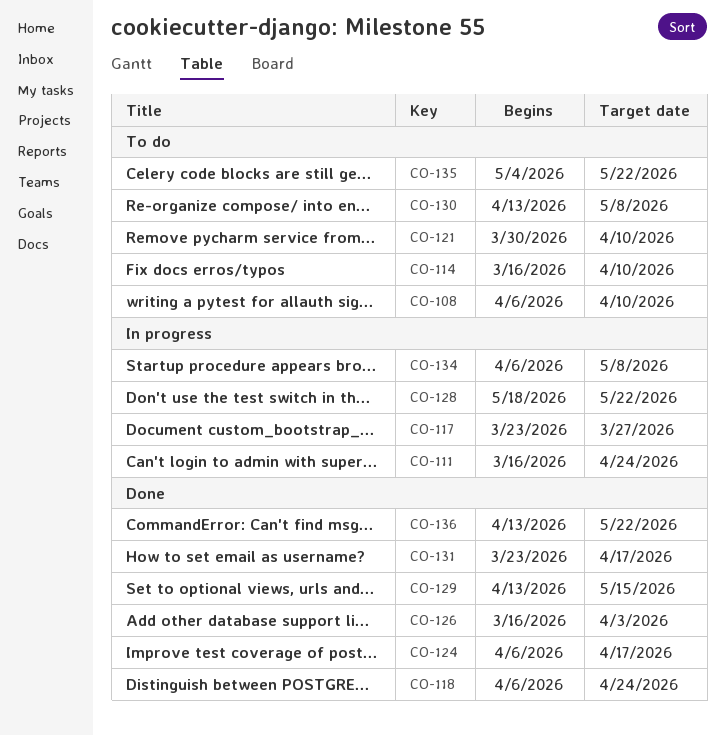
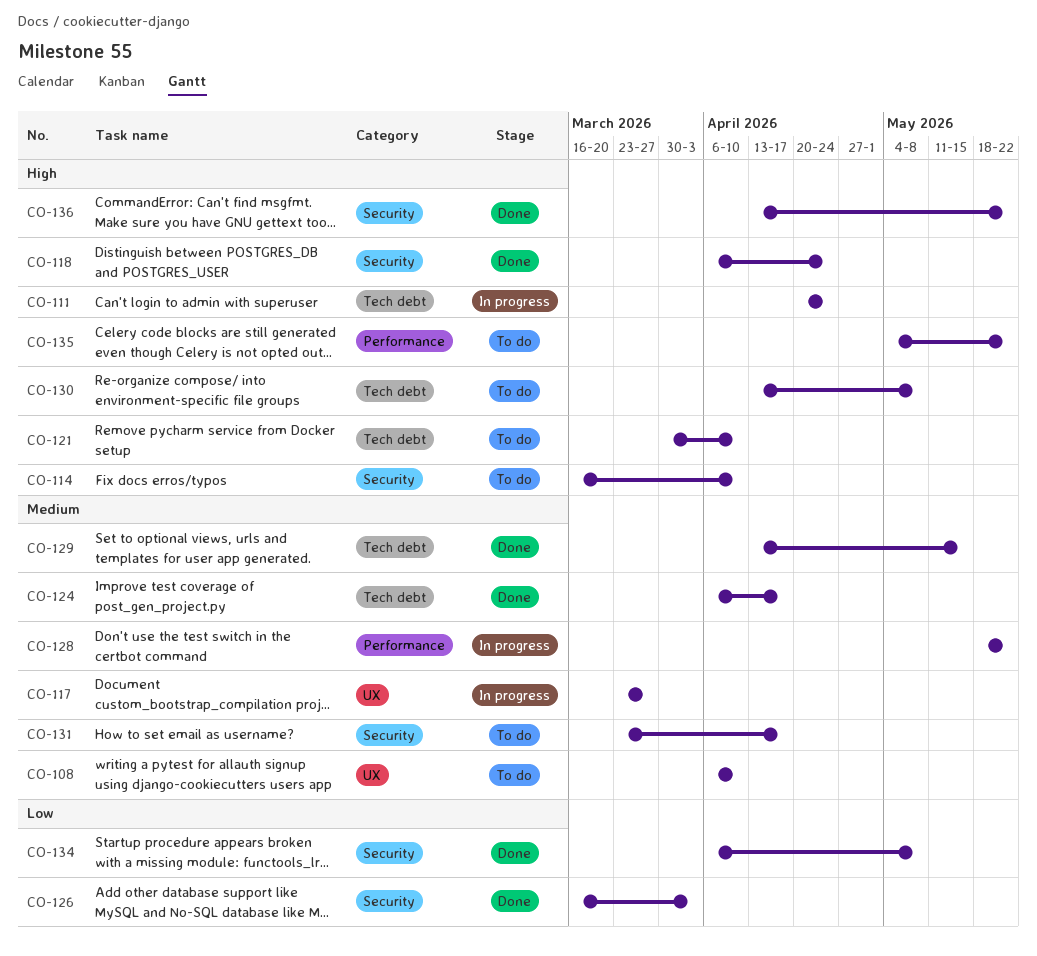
CO-111, start: Mar 16 -> Apr 20
CO-131, status: Done -> To do
CO-134, status: In progress -> Done

